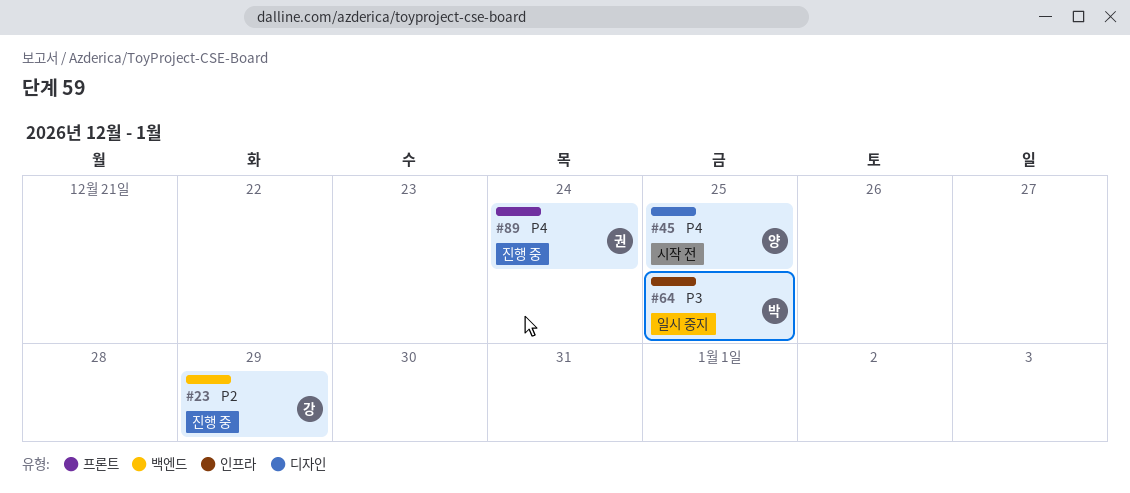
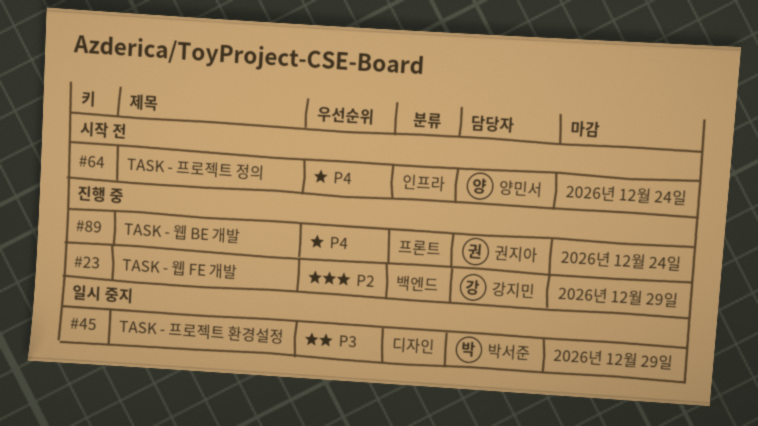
#45, status: 시작 전 -> 일시 중지
#45, owner: 양민서 -> 박서준
#45, priority: P4 -> P3
#45, due: Dec 25 -> Dec 29
#64, status: 일시 중지 -> 시작 전
#64, owner: 박서준 -> 양민서
#64, priority: P3 -> P4
#64, due: Dec 25 -> Dec 24

